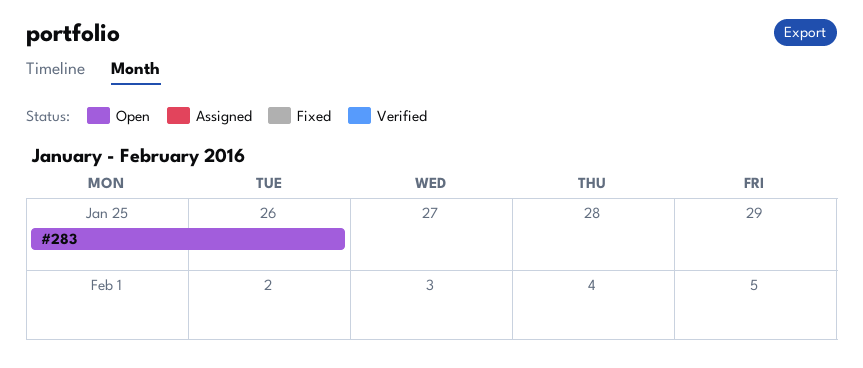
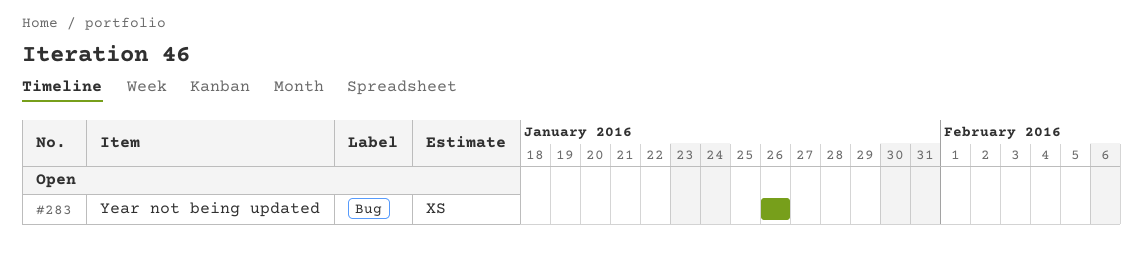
#283, start: Jan 25 -> Jan 26

